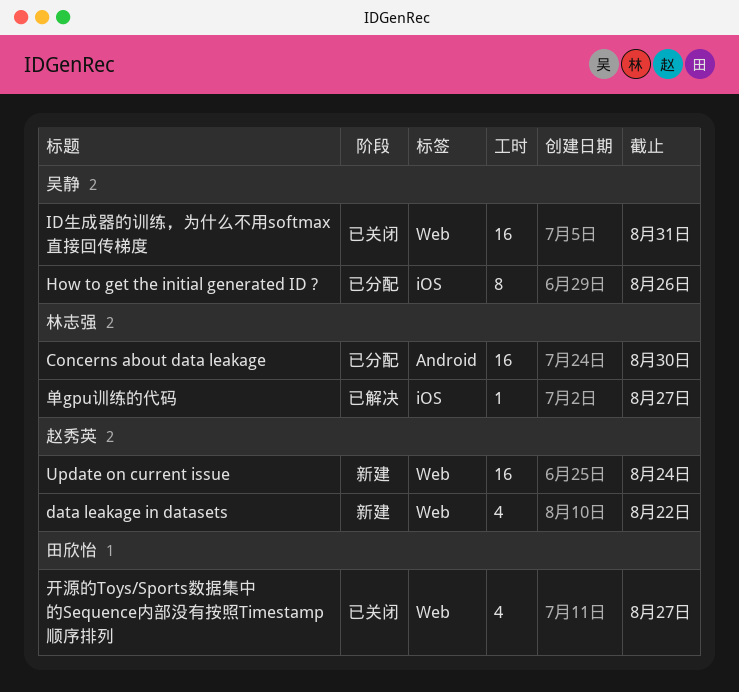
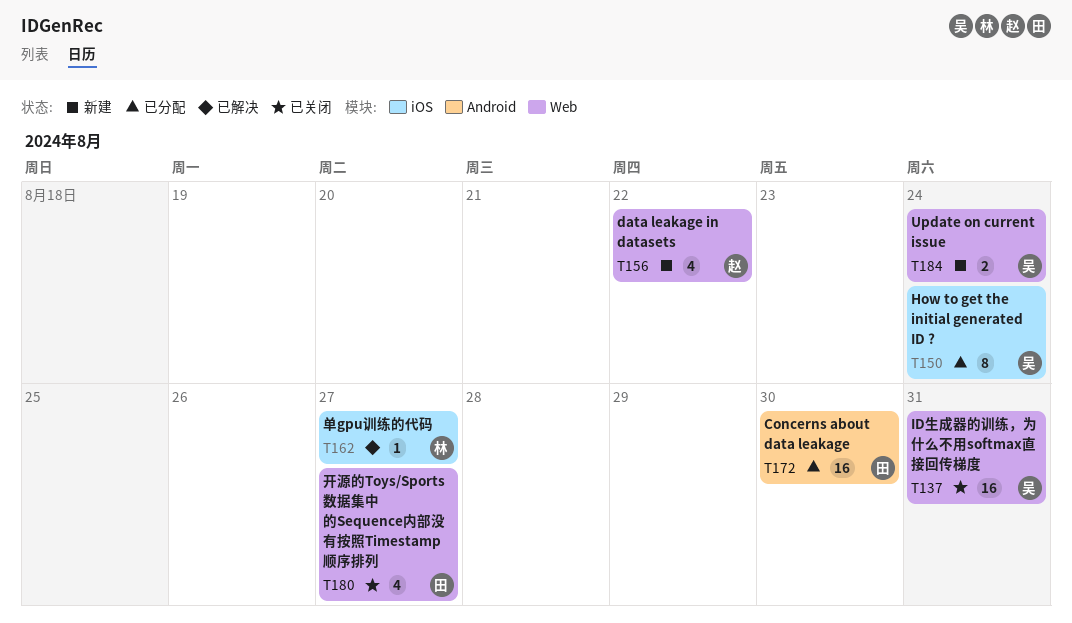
Concerns about data leakage, owner: 林志强 -> 田欣怡
How to get the initial generated ID ?, due: Aug 26 -> Aug 24
Update on current issue, owner: 赵秀英 -> 吴静
Update on current issue, estimate: 16 -> 2

